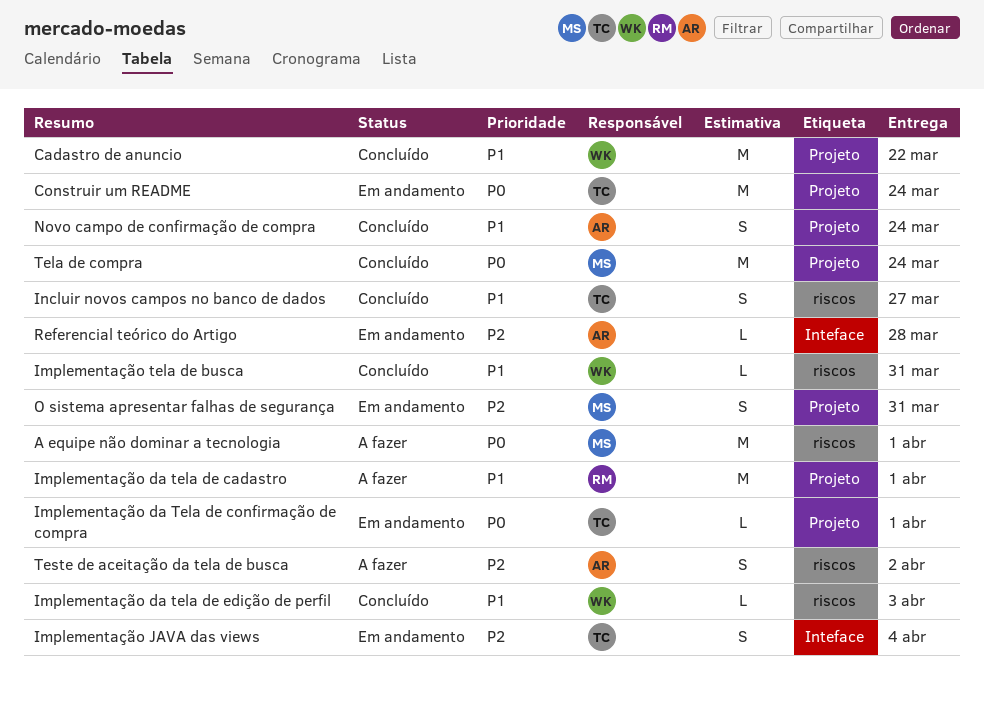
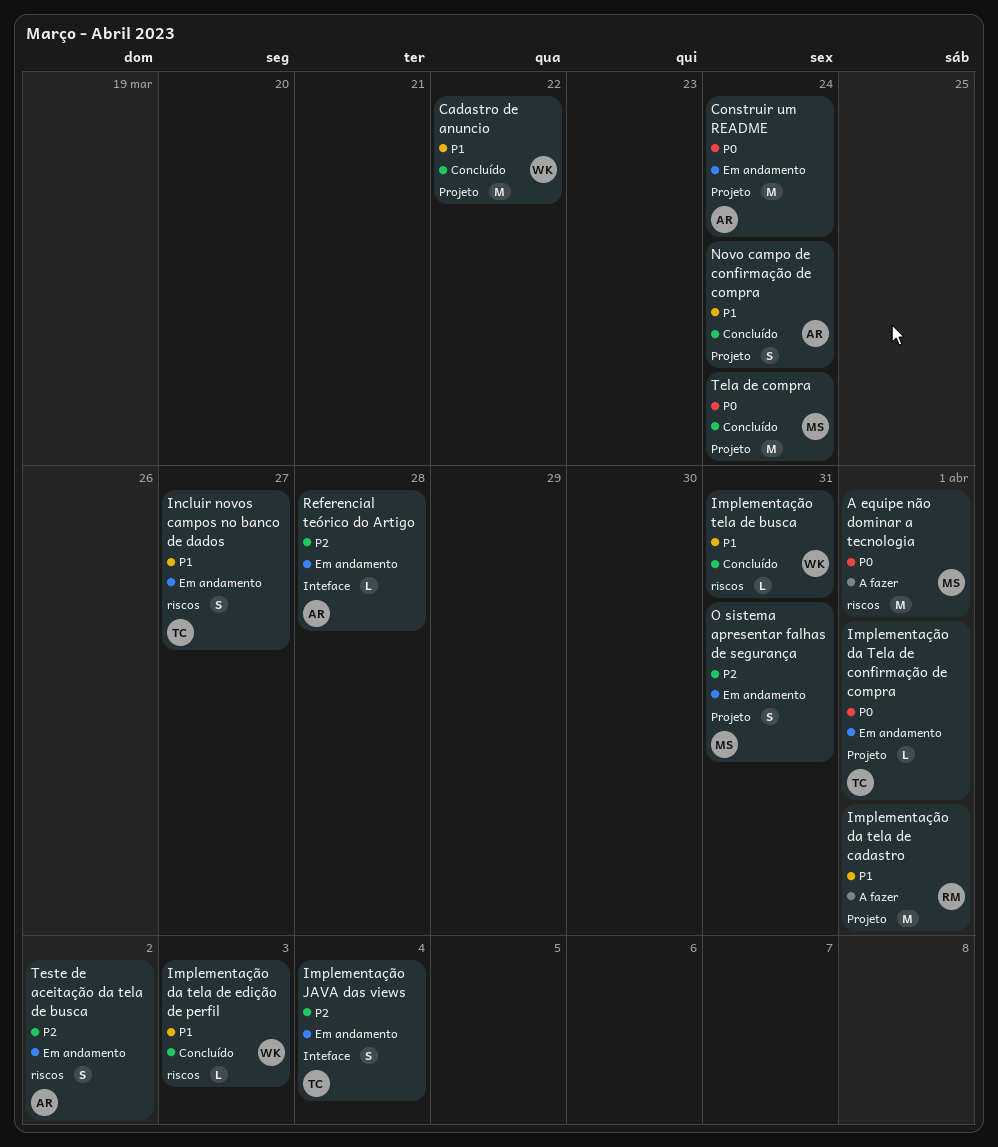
Construir um README, owner: TC -> AR
Incluir novos campos no banco de dados, status: Concluído -> Em andamento
Teste de aceitação da tela de busca, status: A fazer -> Em andamento

